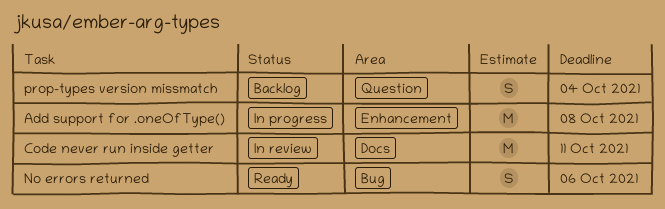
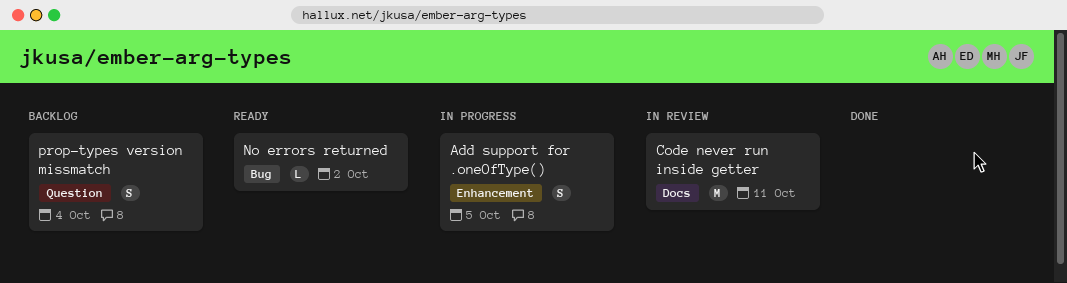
Add support for .oneOfType(), estimate: M -> S
Add support for .oneOfType(), due: Oct 8 -> Oct 5
No errors returned, estimate: S -> L
No errors returned, due: Oct 6 -> Oct 2

